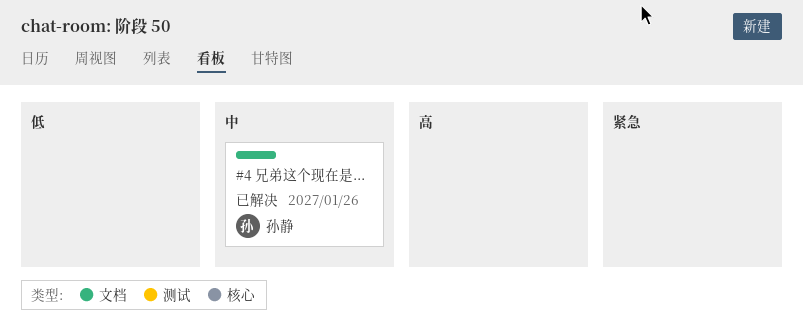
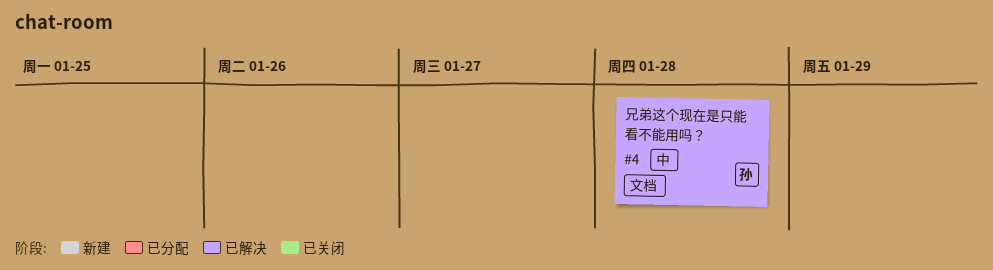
#4, due: Jan 26 -> Jan 28

